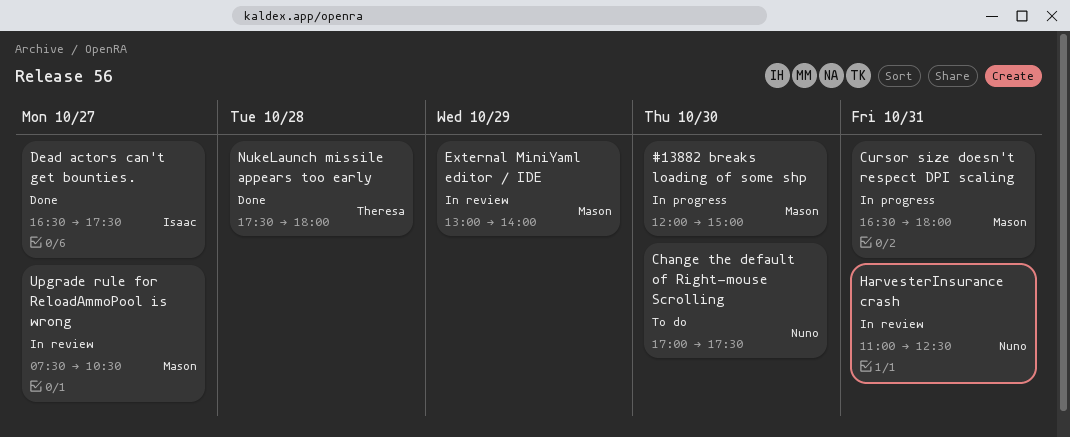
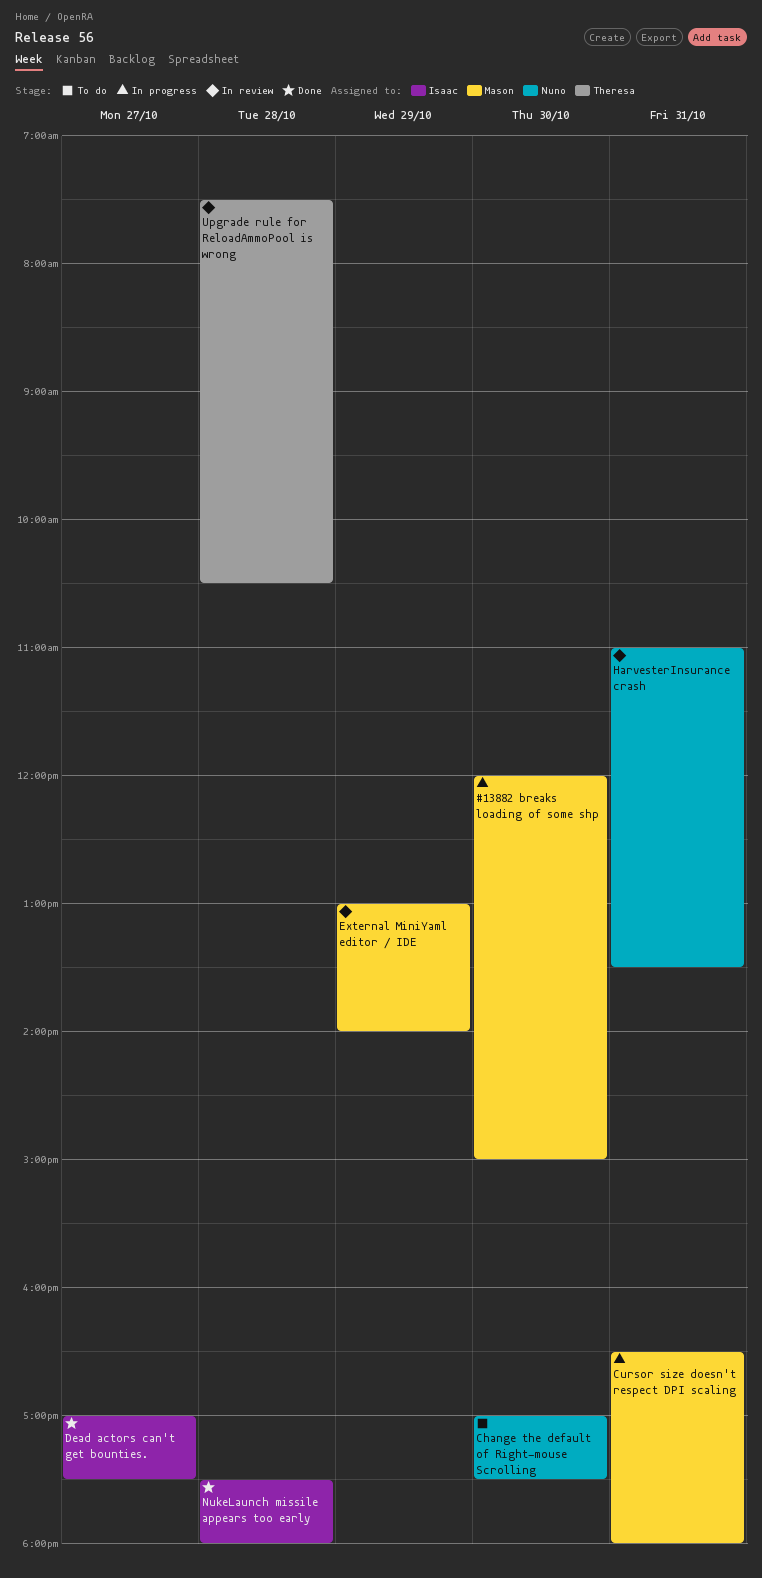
Dead actors can't get bounties., begins: 16:30 -> 17:00
HarvesterInsurance crash, ends: 12:30 -> 13:30
NukeLaunch missile appears too early, owner: Theresa -> Isaac
Upgrade rule for ReloadAmmoPool is wrong, owner: Mason -> Theresa
Upgrade rule for ReloadAmmoPool is wrong, day: Oct 27 -> Oct 28

